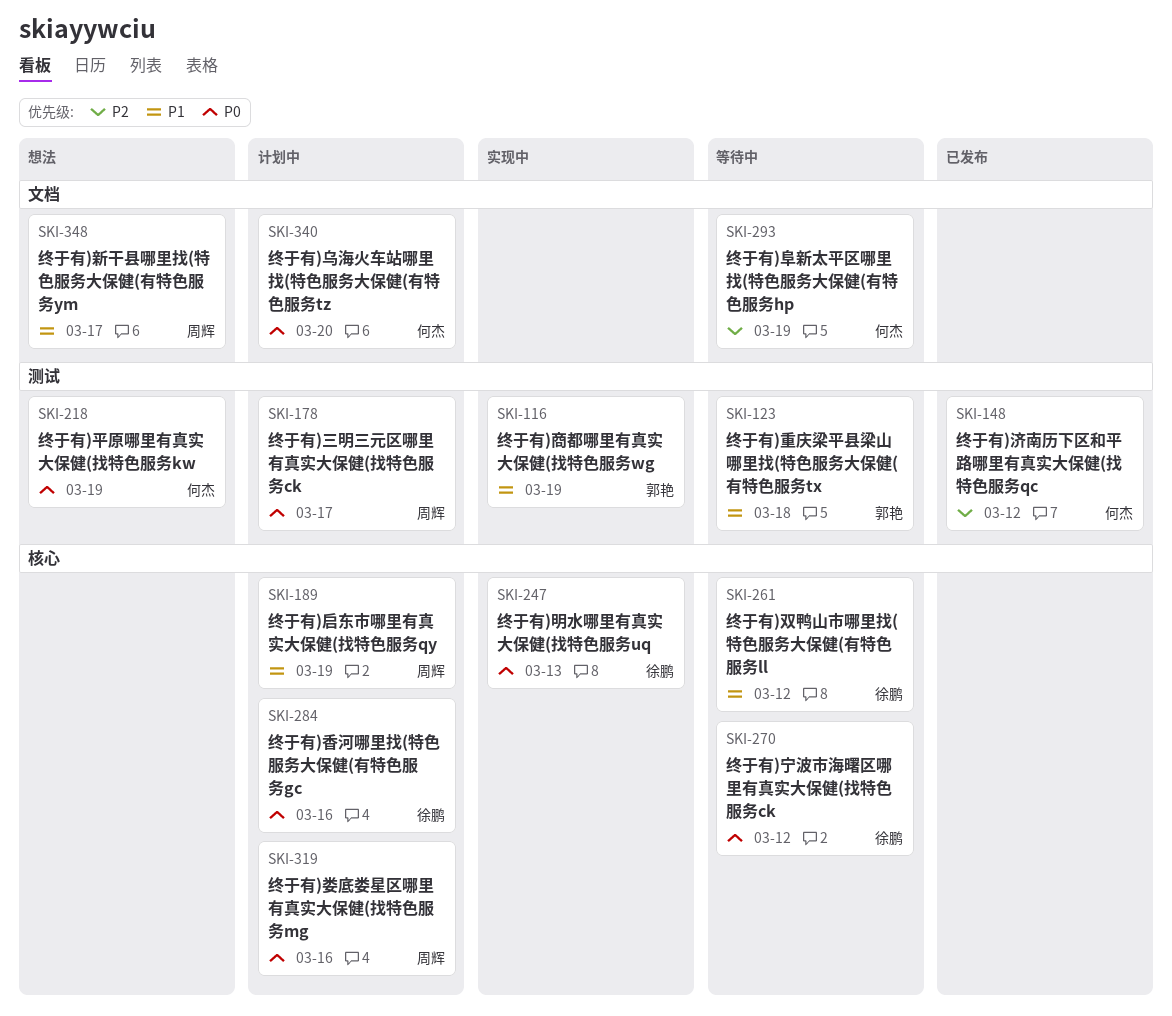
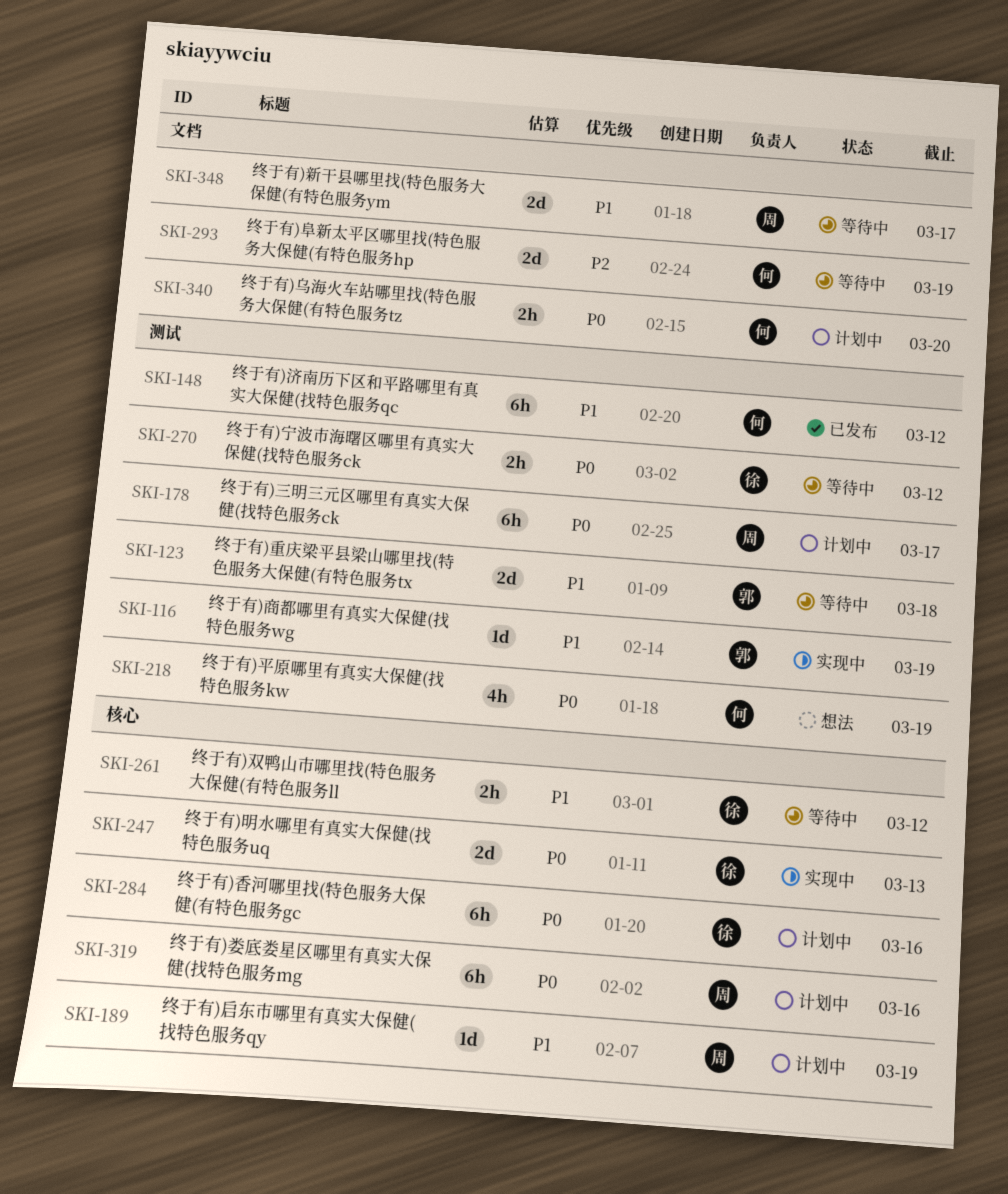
SKI-148, priority: P2 -> P1
SKI-270, label: 核心 -> 测试
SKI-348, status: 想法 -> 等待中

